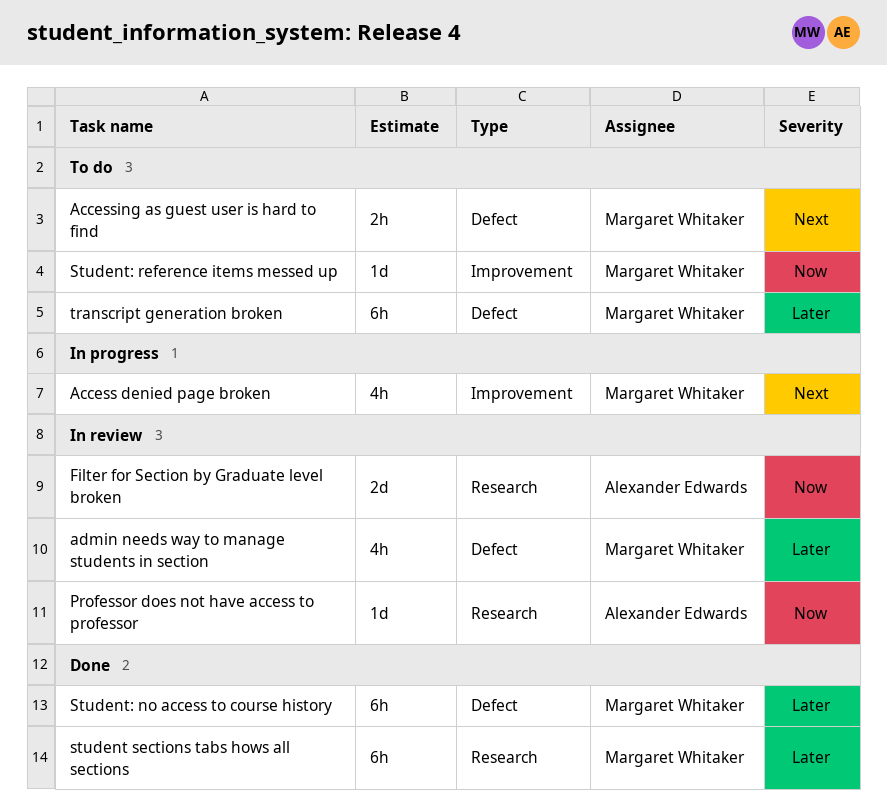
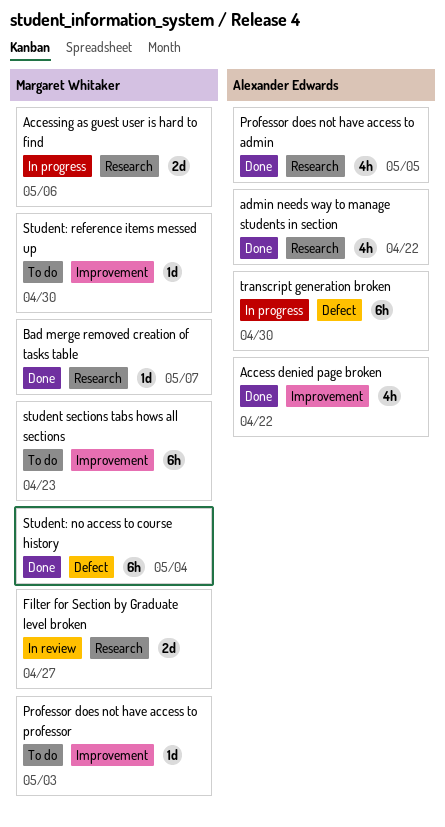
Access denied page broken, status: In progress -> Done
Access denied page broken, owner: Margaret Whitaker -> Alexander Edwards
Accessing as guest user is hard to find, status: To do -> In progress
Accessing as guest user is hard to find, label: Defect -> Research
Accessing as guest user is hard to find, estimate: 2h -> 2d
admin needs way to manage students in section, status: In review -> Done
admin needs way to manage students in section, owner: Margaret Whitaker -> Alexander Edwards
admin needs way to manage students in section, label: Defect -> Research
Bad merge removed creation of tasks table: none -> present
Filter for Section by Graduate level broken, owner: Alexander Edwards -> Margaret Whitaker
Professor does not have access to admin: none -> present
Professor does not have access to professor, status: In review -> To do
Professor does not have access to professor, owner: Alexander Edwards -> Margaret Whitaker
Professor does not have access to professor, label: Research -> Improvement
student sections tabs hows all sections, status: Done -> To do
student sections tabs hows all sections, label: Research -> Improvement
transcript generation broken, status: To do -> In progress
transcript generation broken, owner: Margaret Whitaker -> Alexander Edwards

